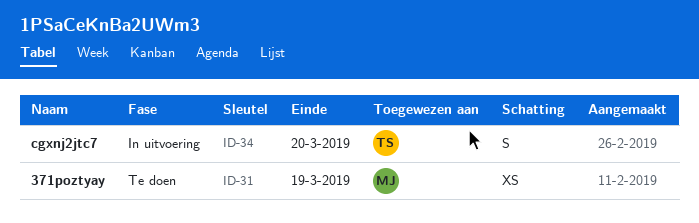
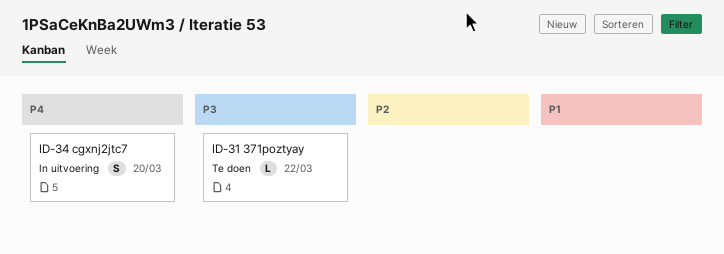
ID-31, estimate: XS -> L
ID-31, due: Mar 19 -> Mar 22

